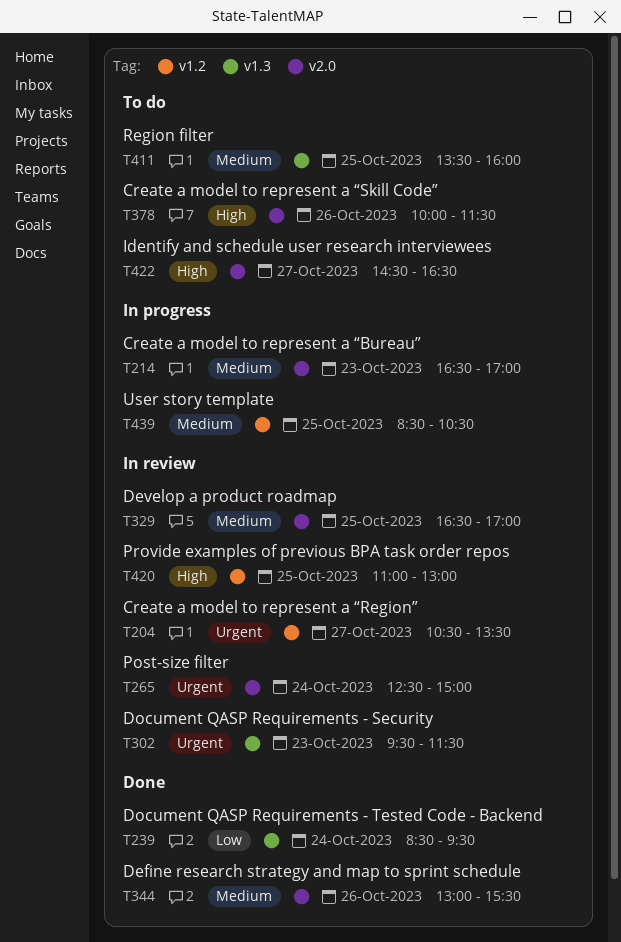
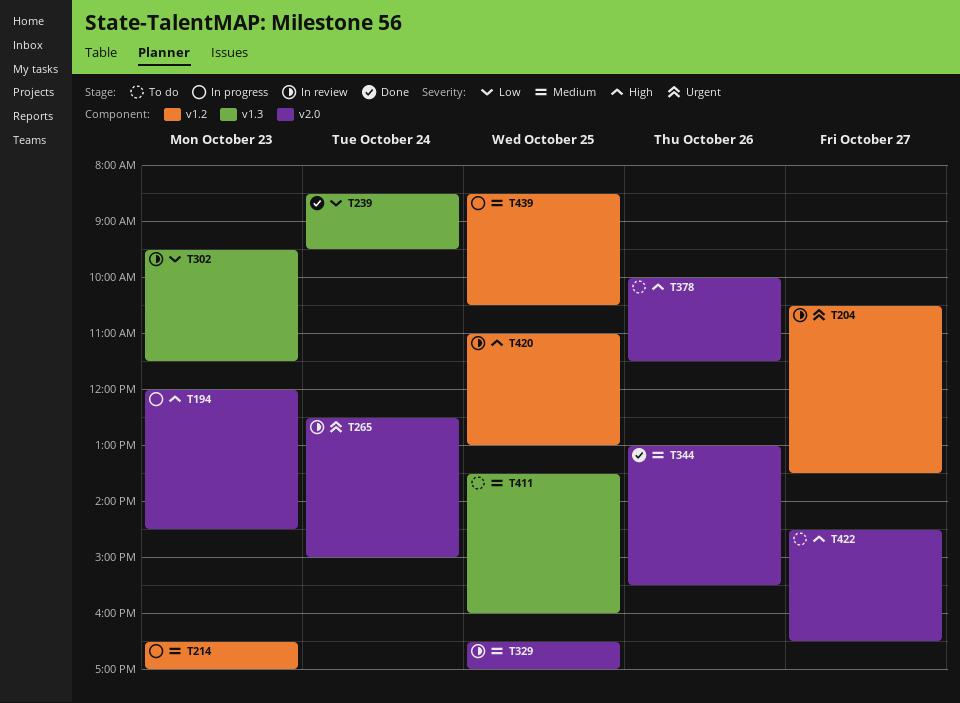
T194: none -> present
T214, label: v2.0 -> v1.2
T302, priority: Urgent -> Low

